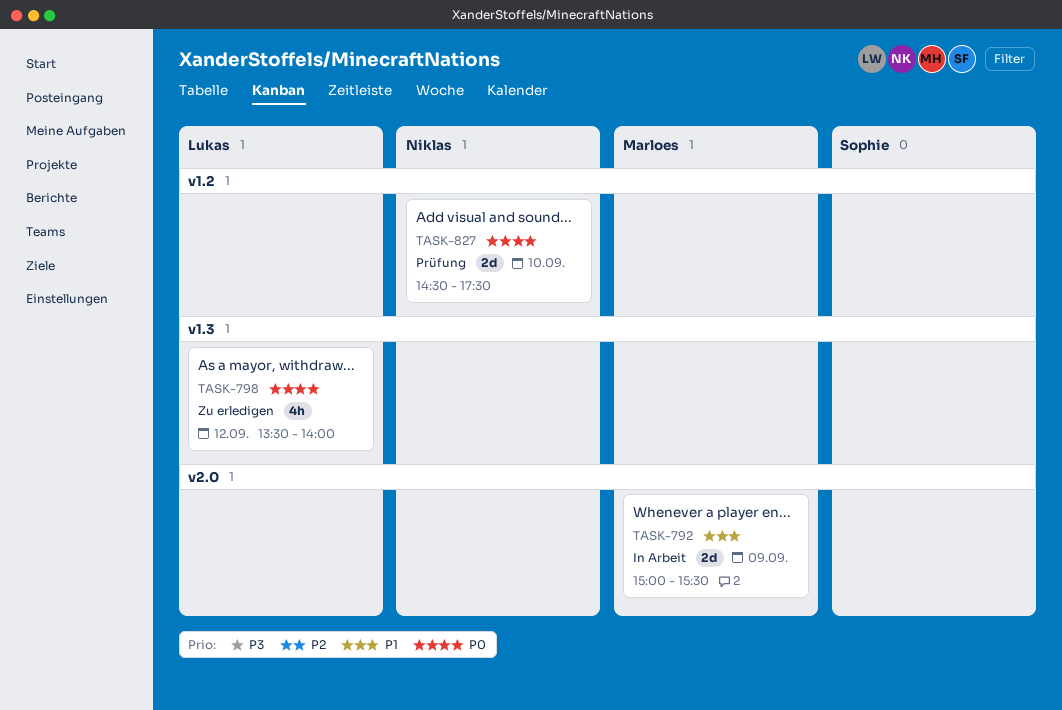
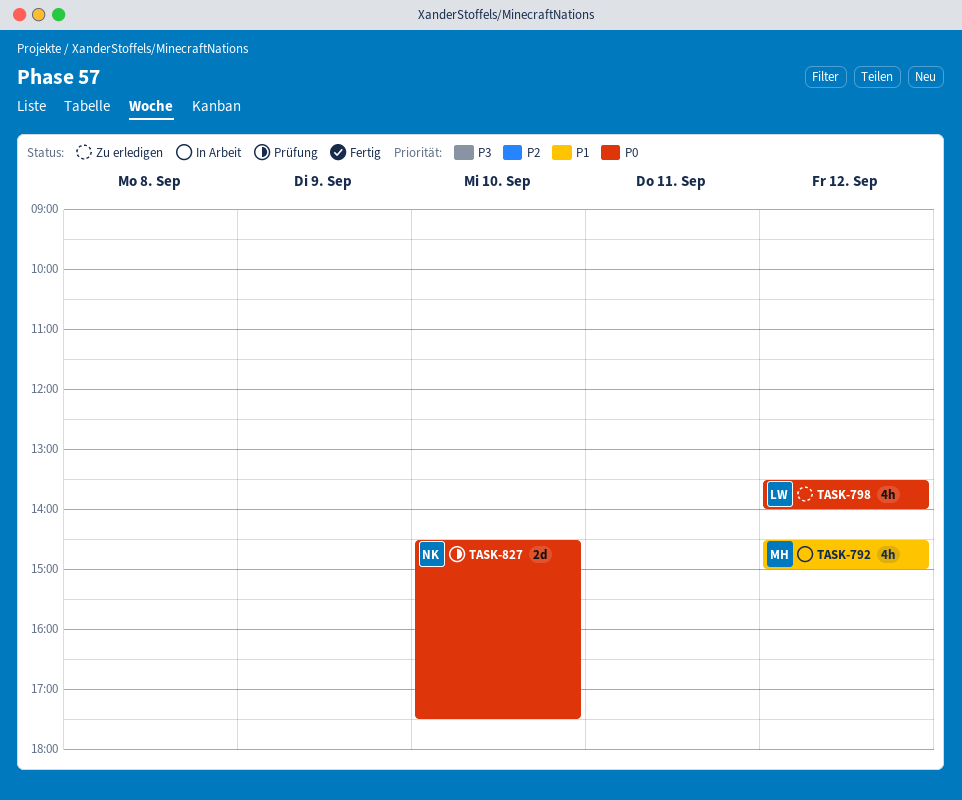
TASK-792, estimate: 2d -> 4h
TASK-792, day: Sep 9 -> Sep 12
TASK-792, begins: 15:00 -> 14:30
TASK-792, ends: 15:30 -> 15:00

